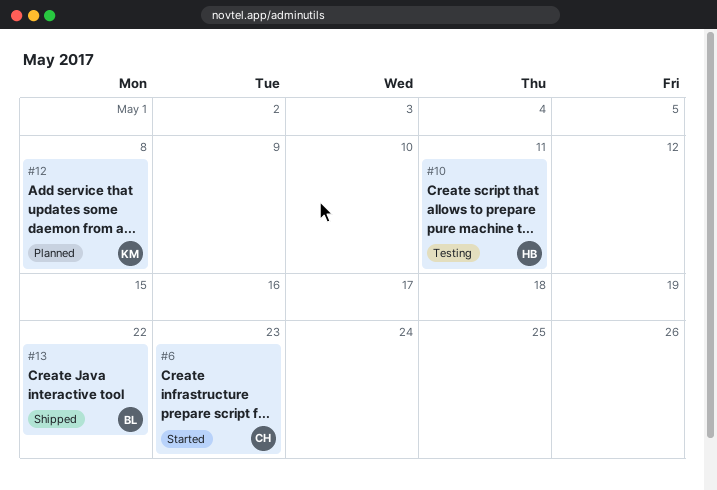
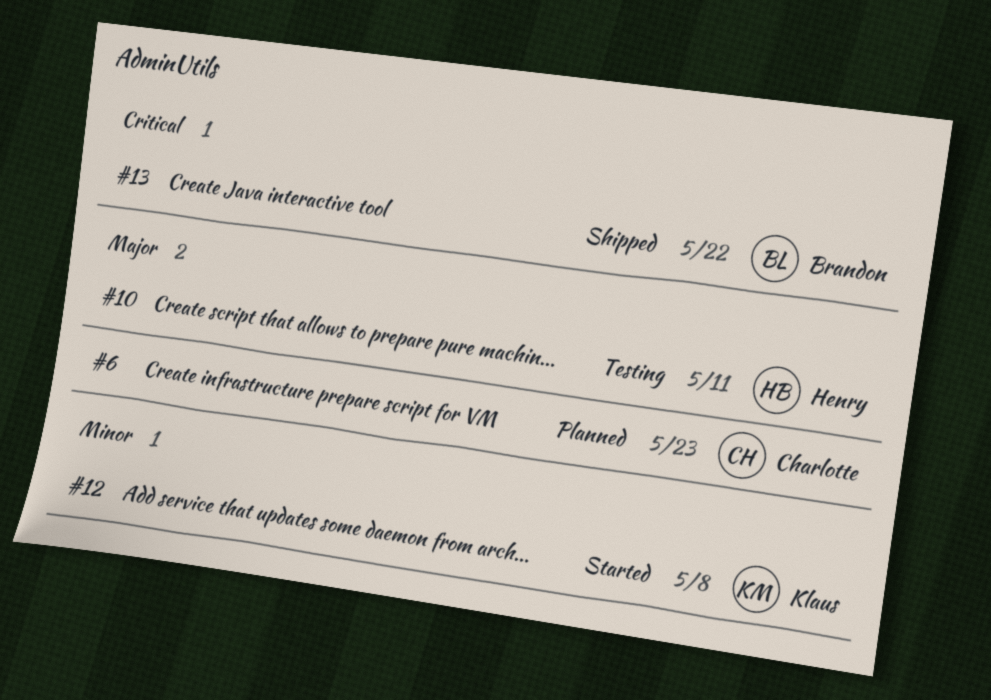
#6, status: Started -> Planned
#12, status: Planned -> Started

